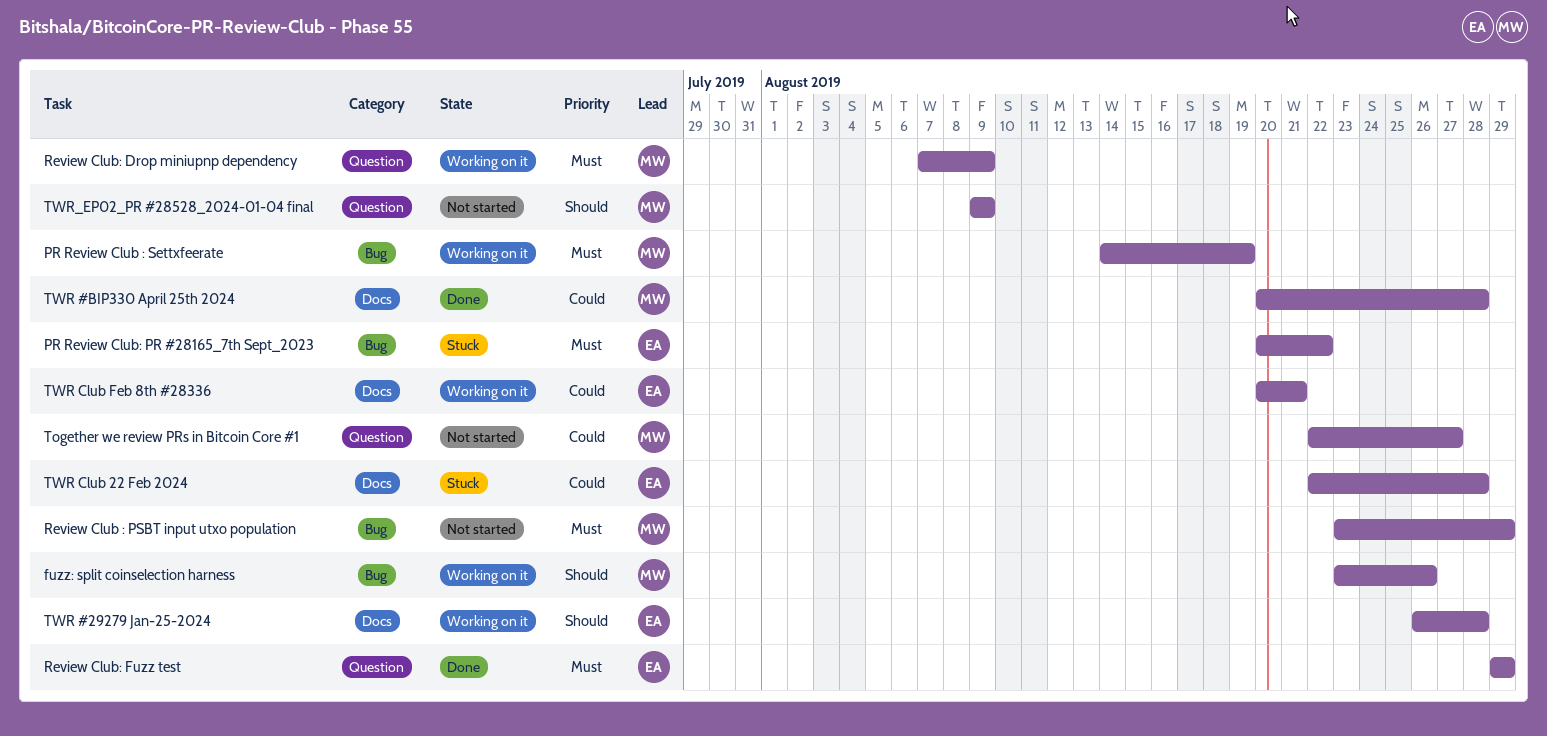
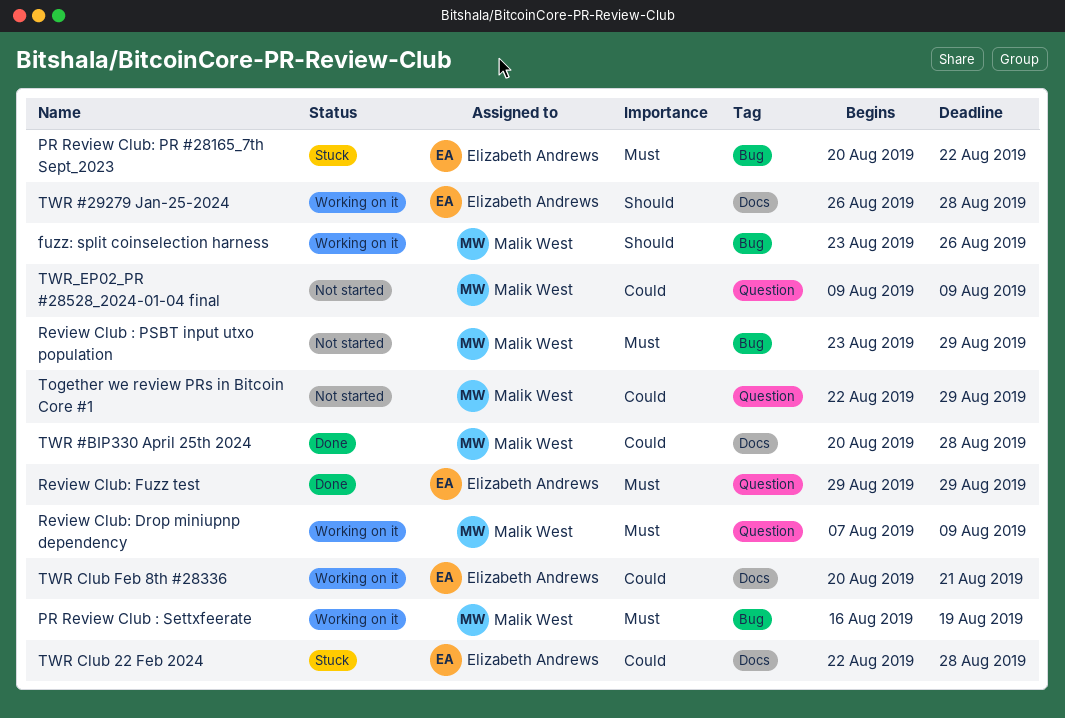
PR Review Club : Settxfeerate, start: Aug 14 -> Aug 16
Together we review PRs in Bitcoin Core #1, due: Aug 27 -> Aug 29
TWR_EP02_PR #28528_2024-01-04 final, priority: Should -> Could

